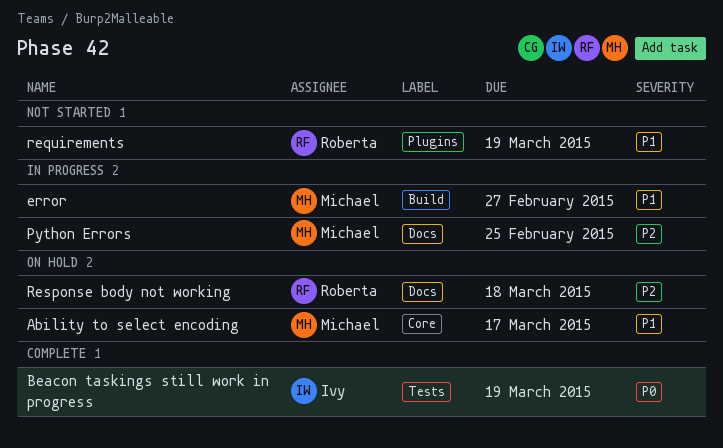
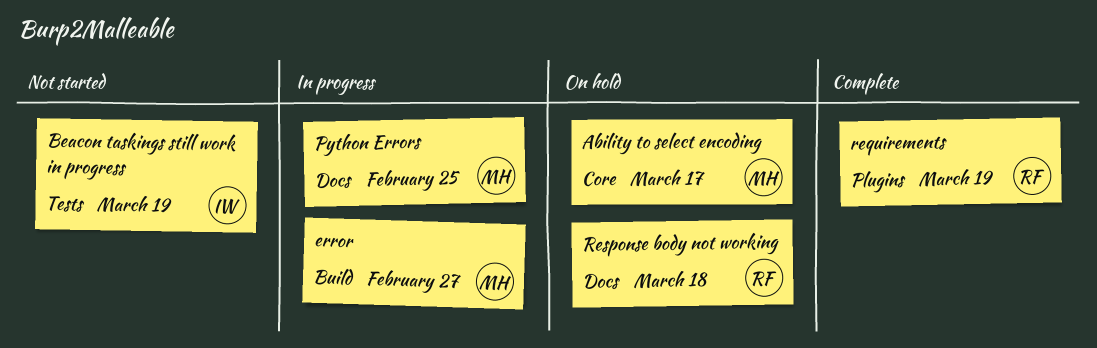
Beacon taskings still work in progress, status: Complete -> Not started
requirements, status: Not started -> Complete

